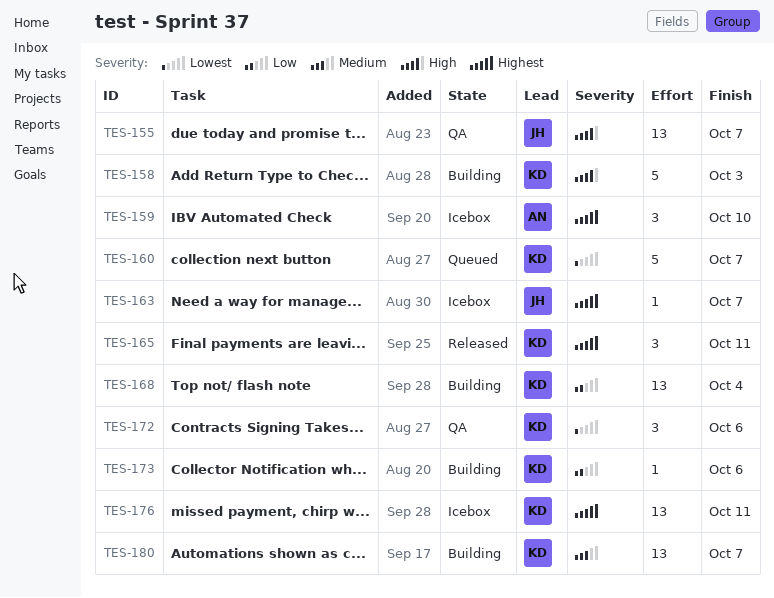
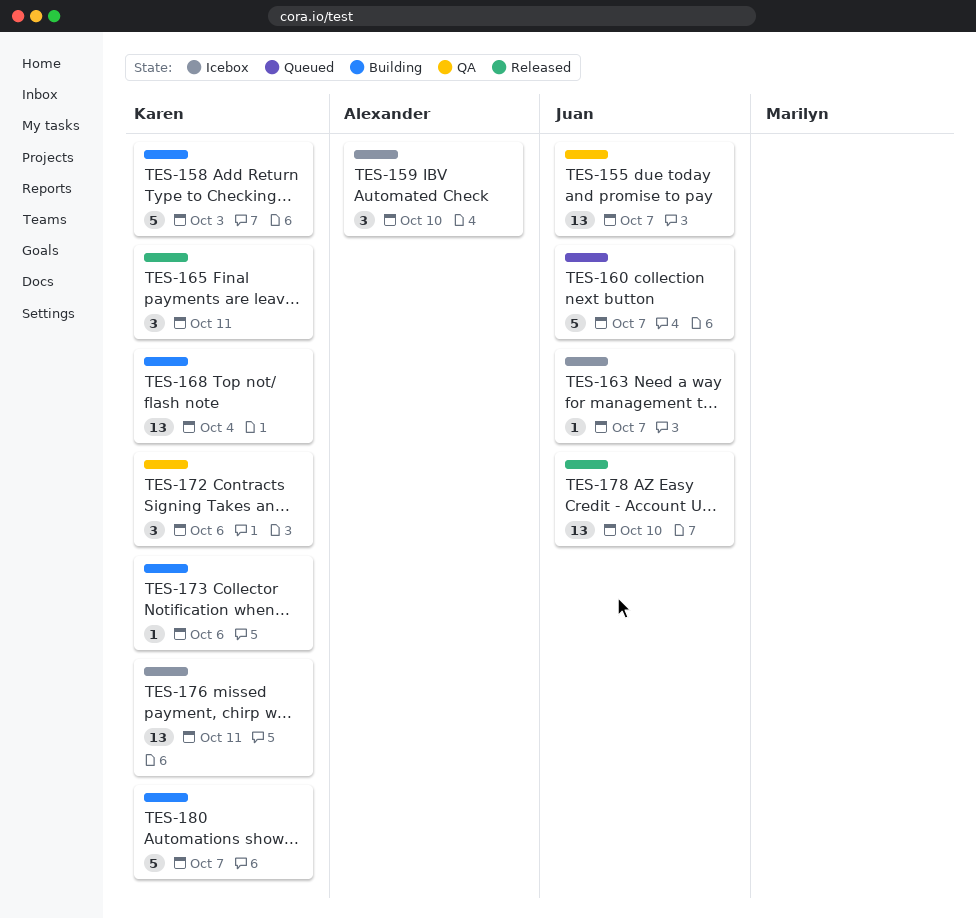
TES-160, owner: Karen -> Juan
TES-178: none -> present
TES-180, estimate: 13 -> 5

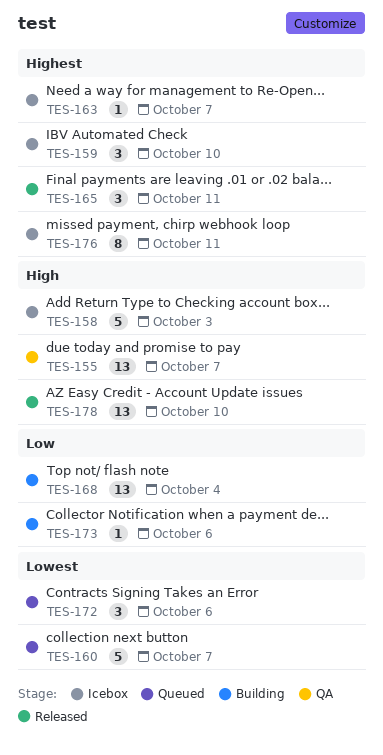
TES-158, status: Building -> Icebox
TES-172, status: QA -> Queued
TES-176, estimate: 13 -> 8
TES-180: present -> none

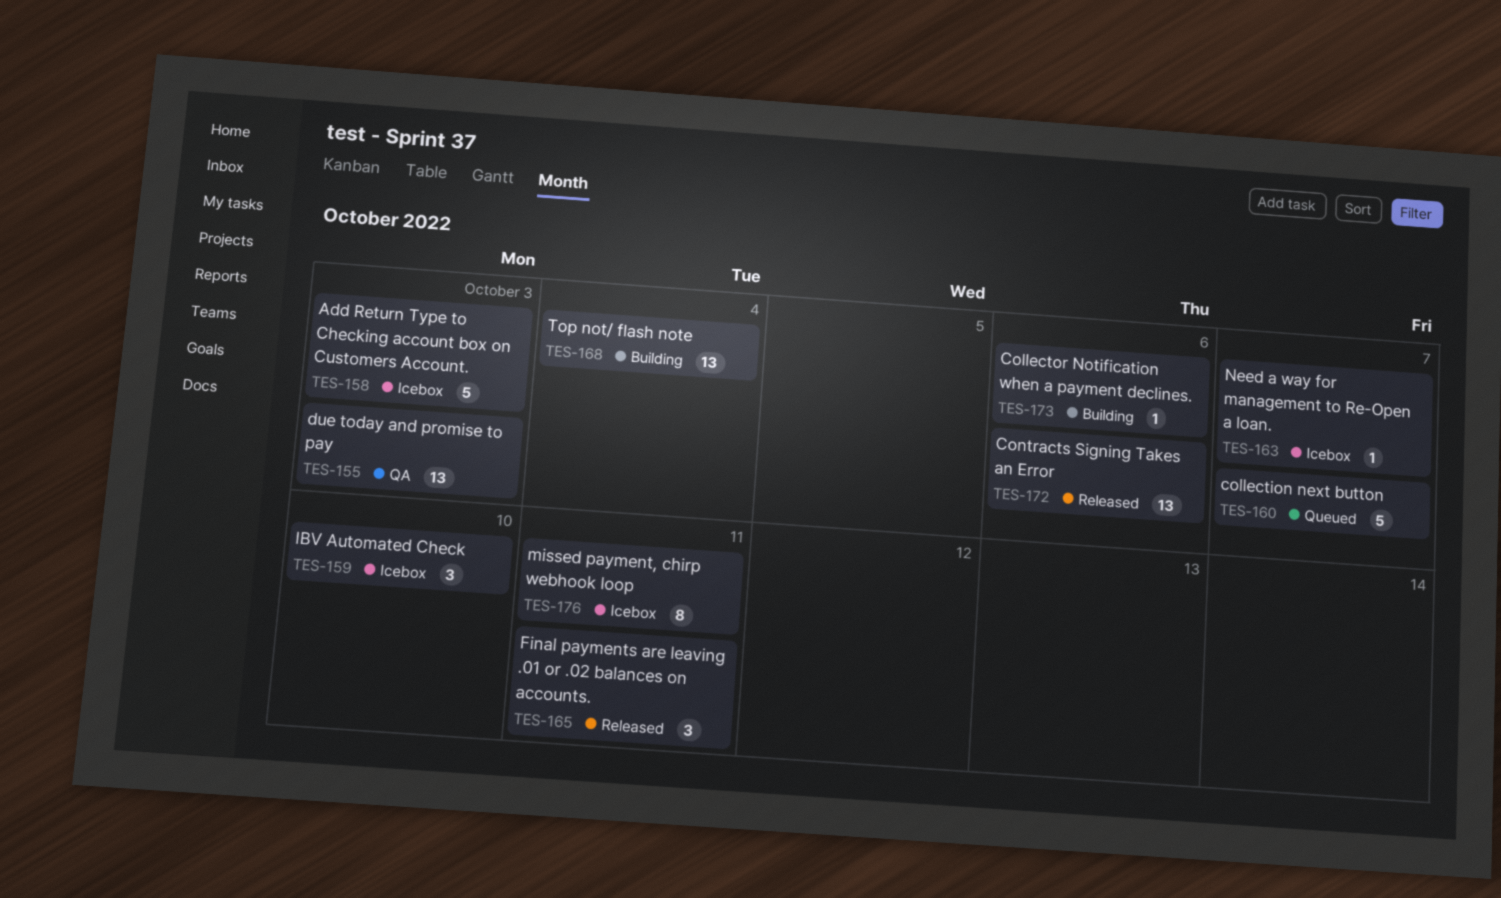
TES-155, due: Oct 7 -> Oct 3
TES-172, status: Queued -> Released
TES-172, estimate: 3 -> 13
TES-178: present -> none

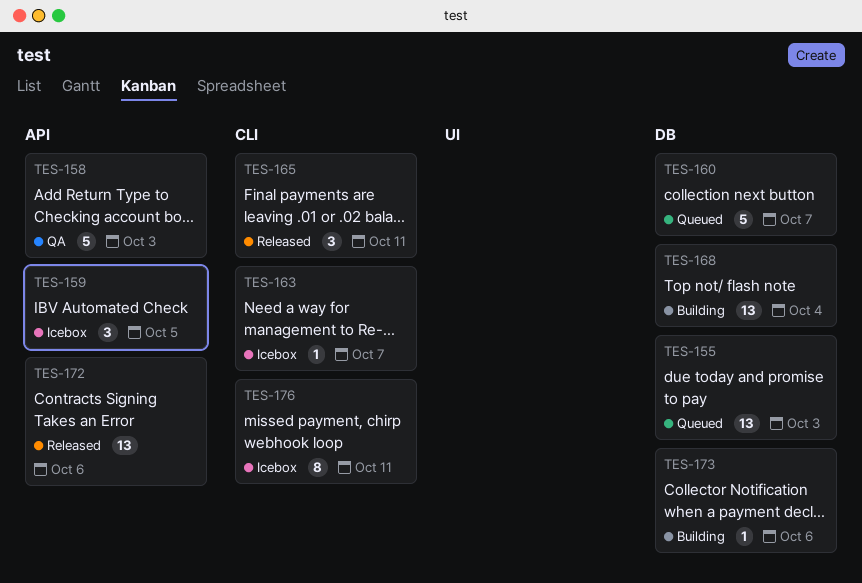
TES-155, status: QA -> Queued
TES-158, status: Icebox -> QA
TES-159, due: Oct 10 -> Oct 5

